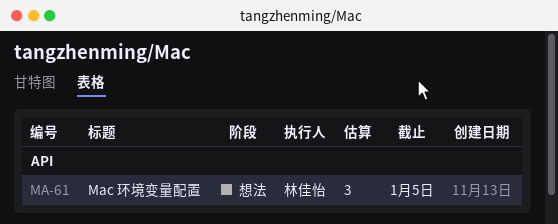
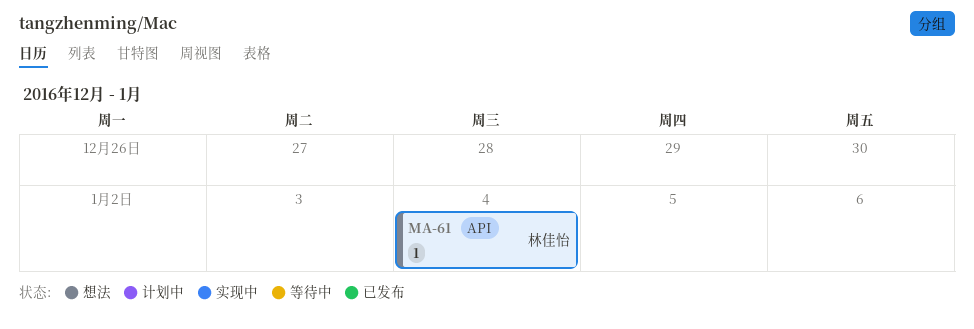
MA-61, estimate: 3 -> 1
MA-61, due: Jan 5 -> Jan 4

